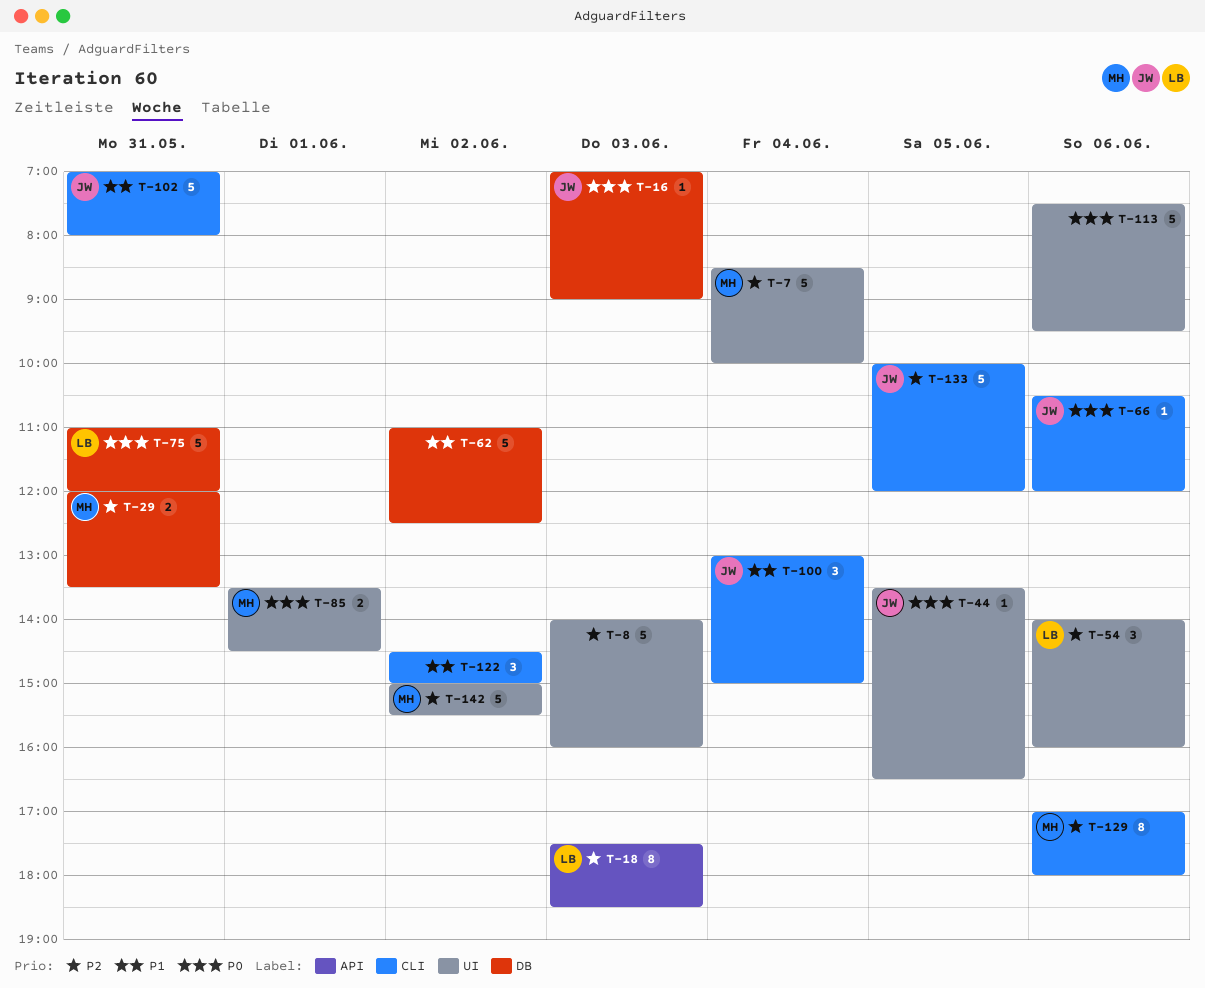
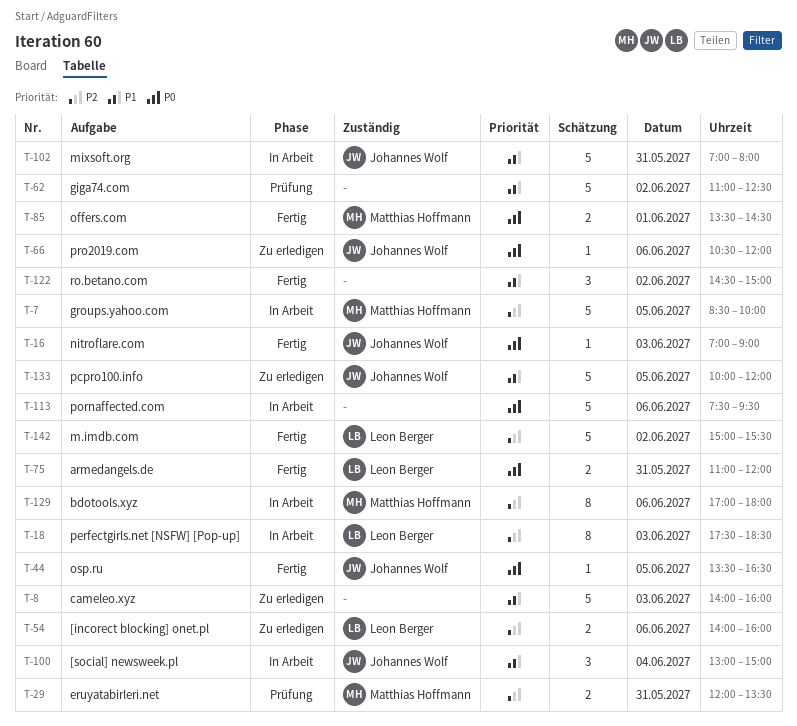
T-7, day: Jun 4 -> Jun 5
T-8, priority: P2 -> P1
T-54, estimate: 3 -> 2
T-75, estimate: 5 -> 2
T-133, priority: P2 -> P1
T-142, owner: Matthias Hoffmann -> Leon Berger

